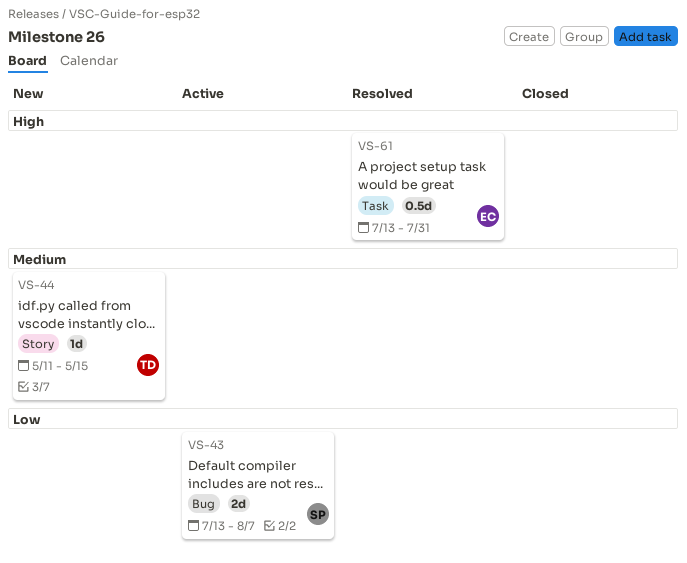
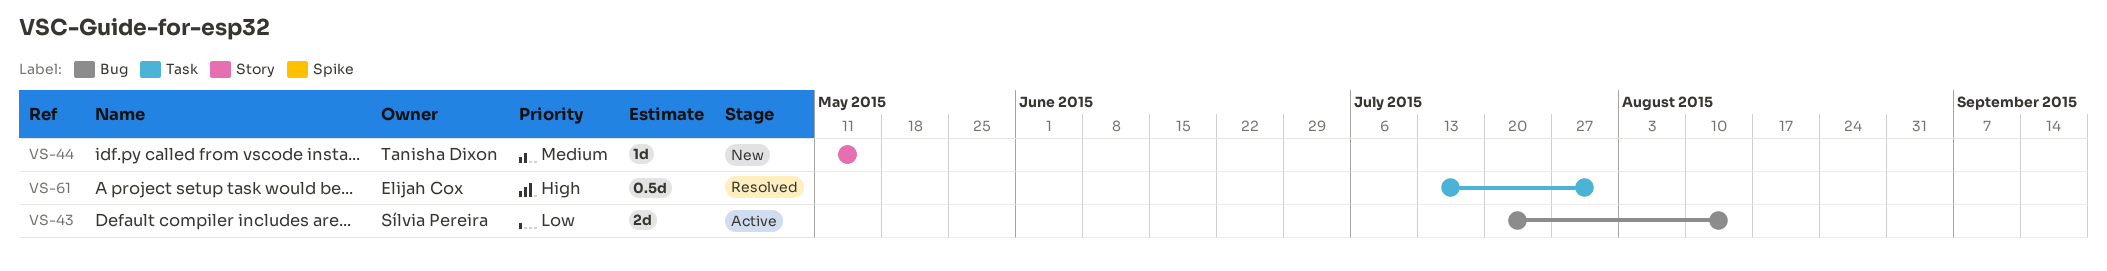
VS-43, start: Jul 13 -> Jul 20
VS-43, due: Aug 7 -> Aug 14

